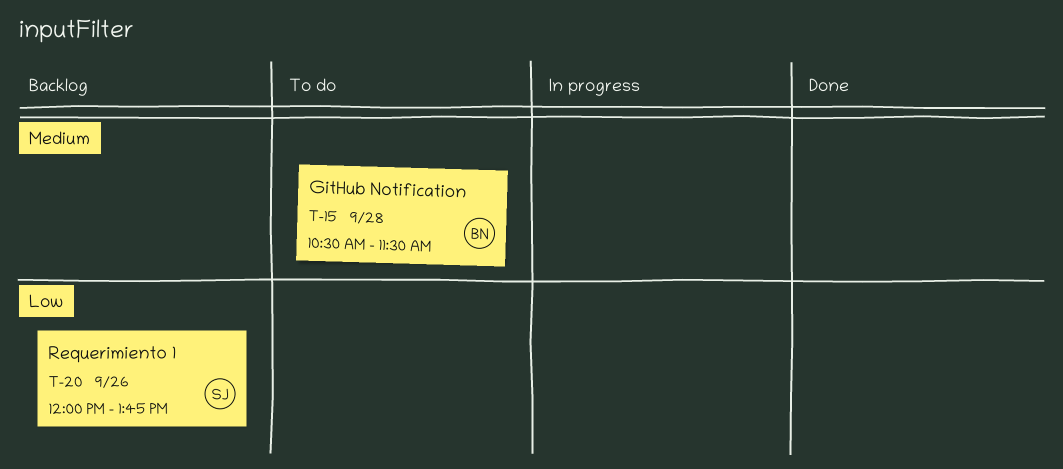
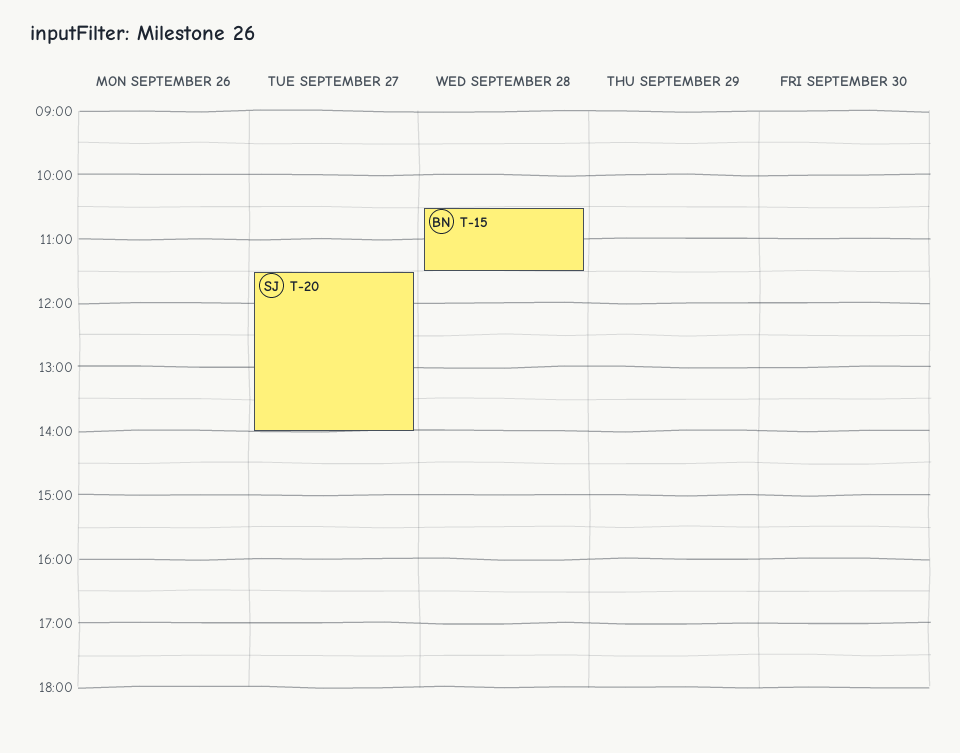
T-20, day: Sep 26 -> Sep 27
T-20, begins: 12:00 -> 11:30
T-20, ends: 13:45 -> 14:00

